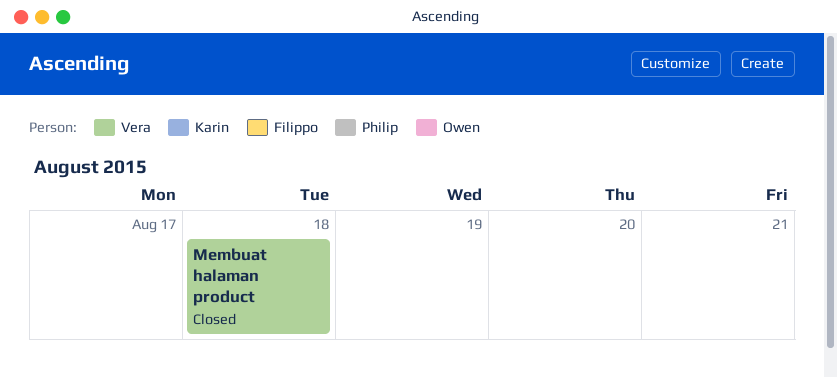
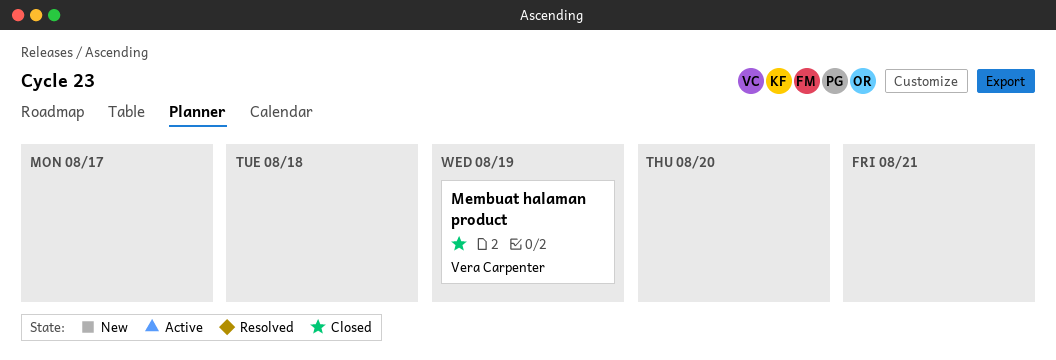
Membuat halaman product, due: Aug 18 -> Aug 19

